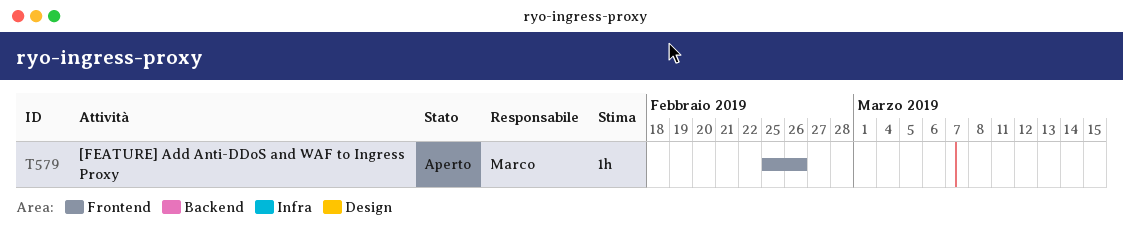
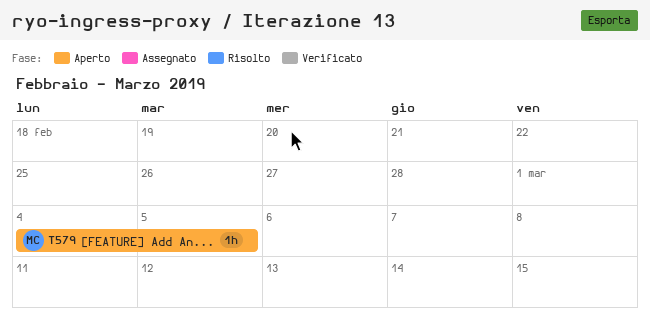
T579, start: Feb 25 -> Mar 4
T579, due: Feb 26 -> Mar 5

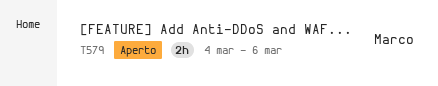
T579, estimate: 1h -> 2h
T579, due: Mar 5 -> Mar 6

